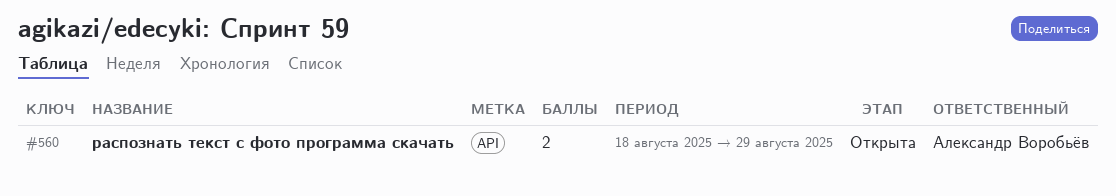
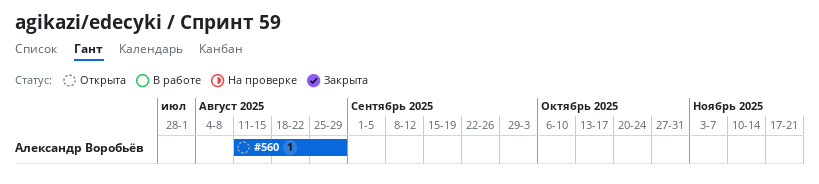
#560, estimate: 2 -> 1
#560, start: Aug 18 -> Aug 11

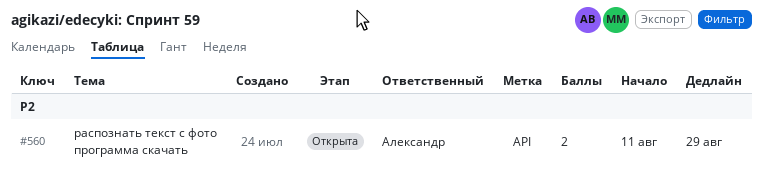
#560, estimate: 1 -> 2

